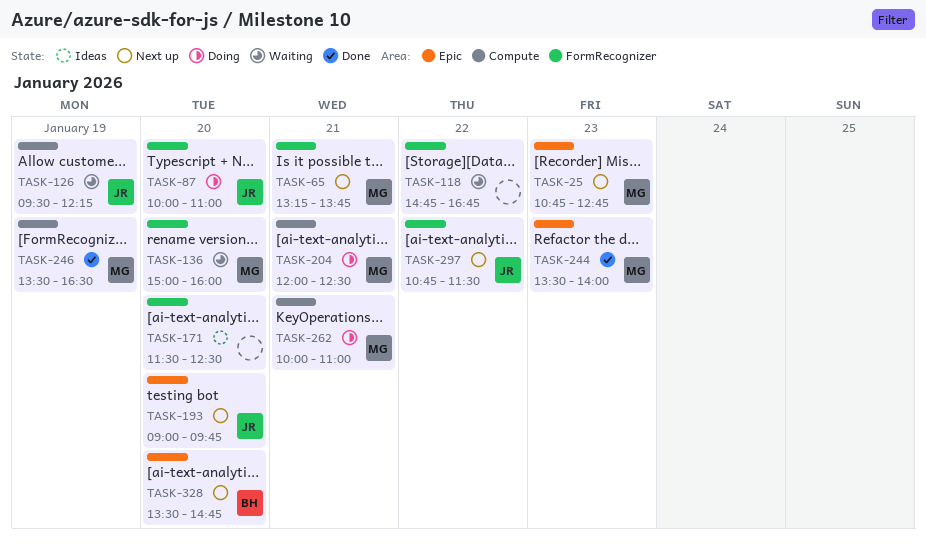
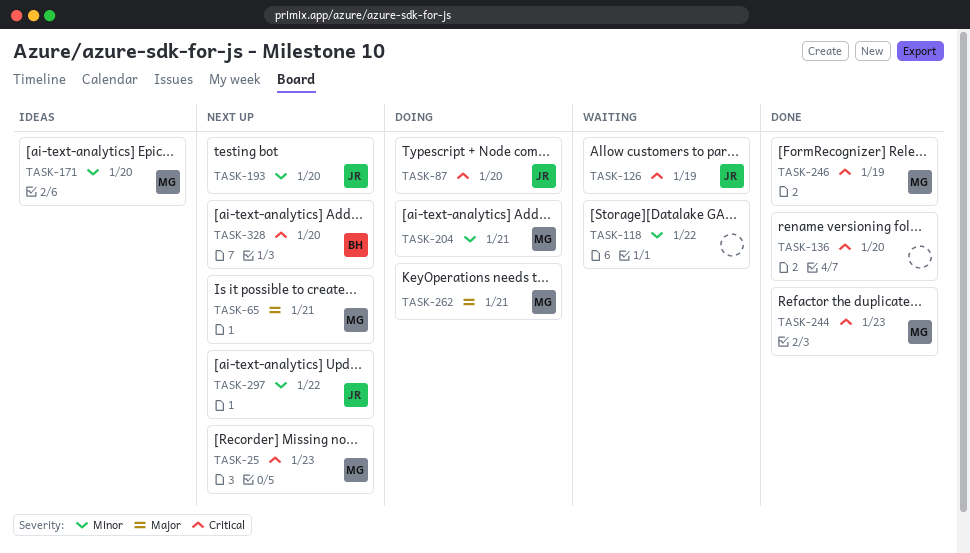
TASK-136, status: Waiting -> Done
TASK-136, owner: MG -> none
TASK-171, owner: none -> MG

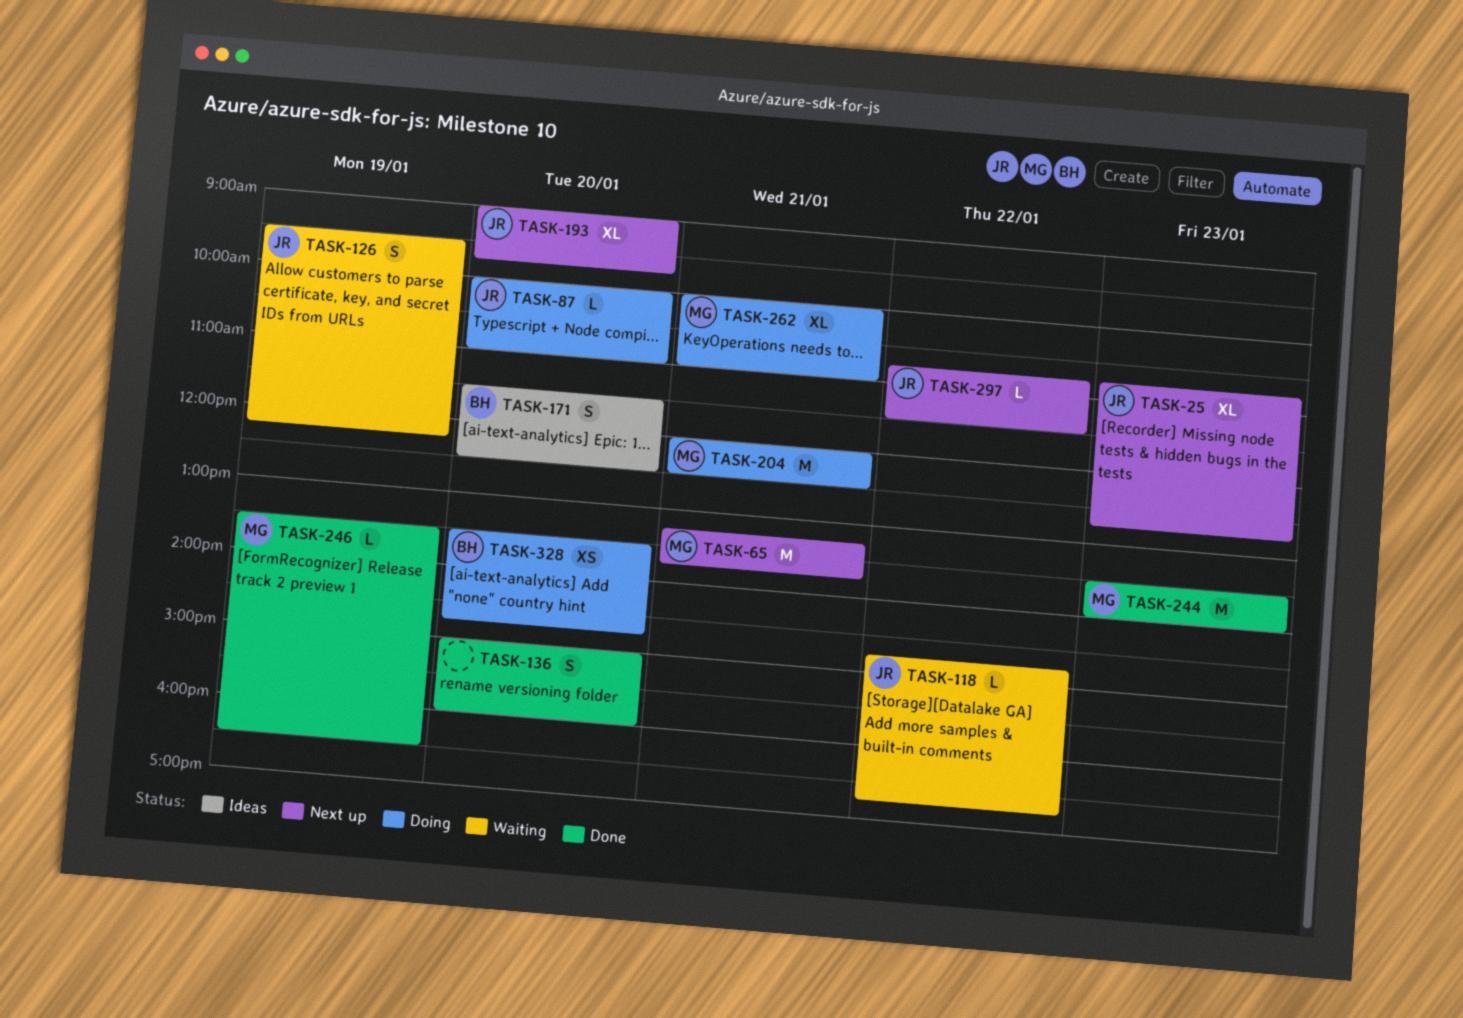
TASK-25, owner: MG -> JR
TASK-118, owner: none -> JR
TASK-171, owner: MG -> BH
TASK-328, status: Next up -> Doing

